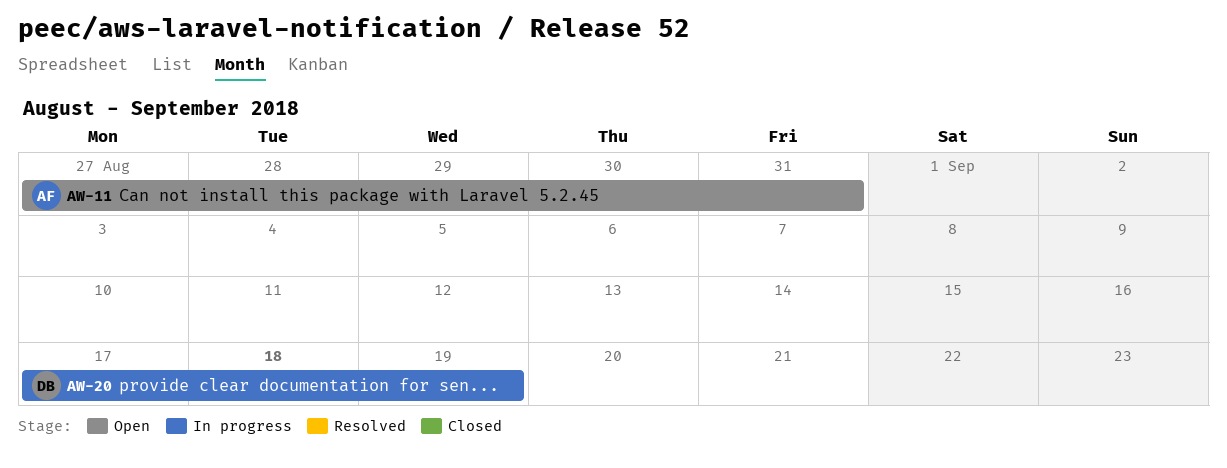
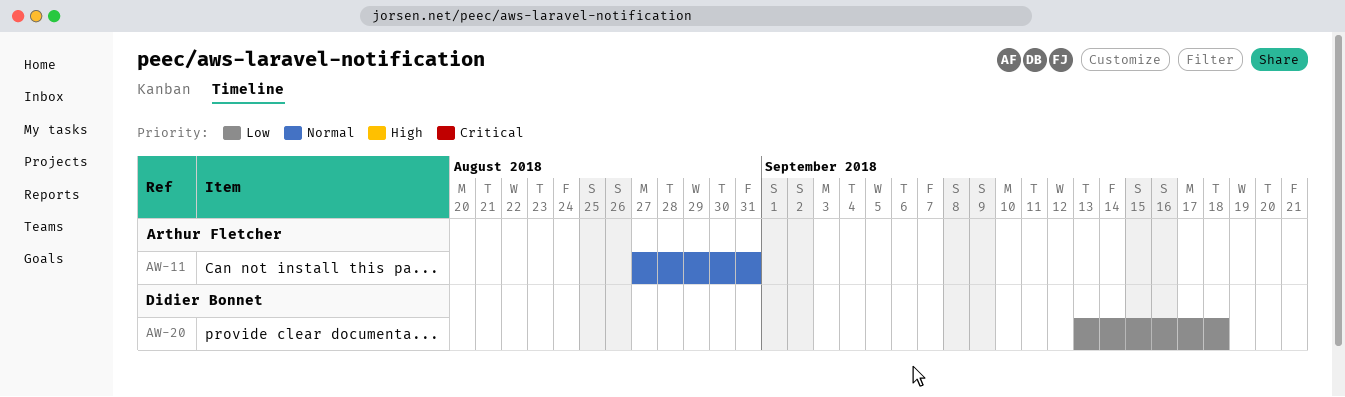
AW-20, start: Sep 17 -> Sep 13
AW-20, due: Sep 19 -> Sep 18

